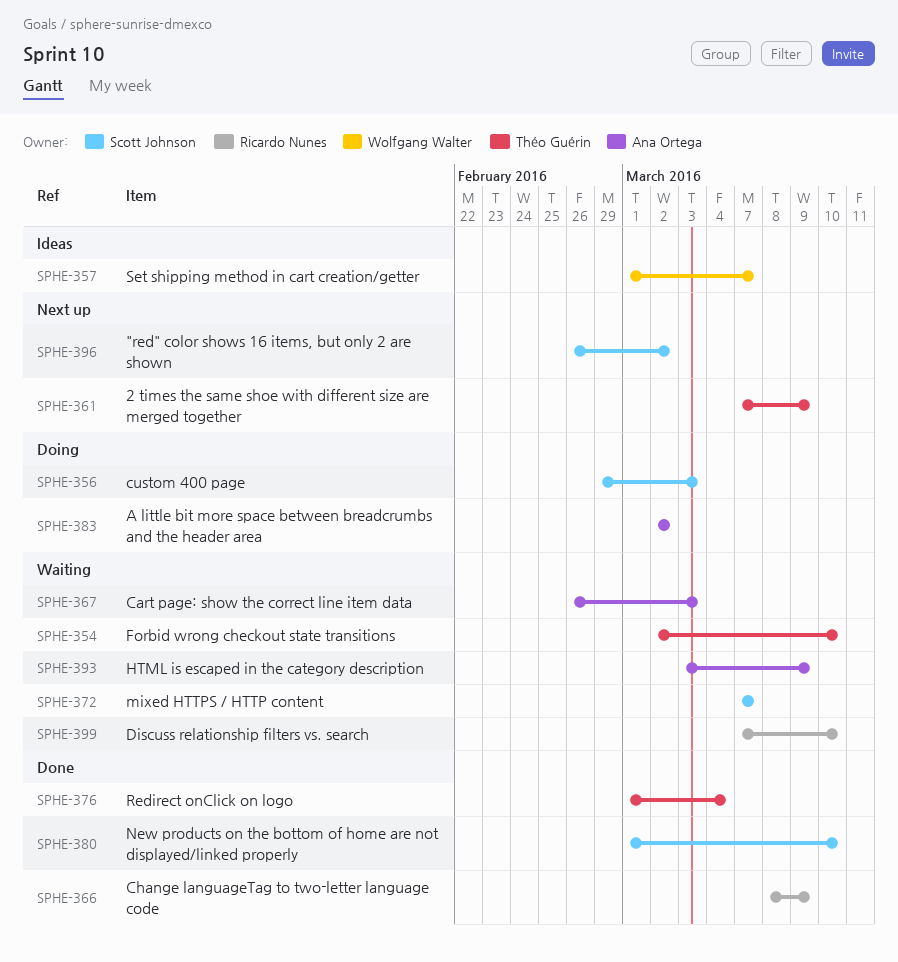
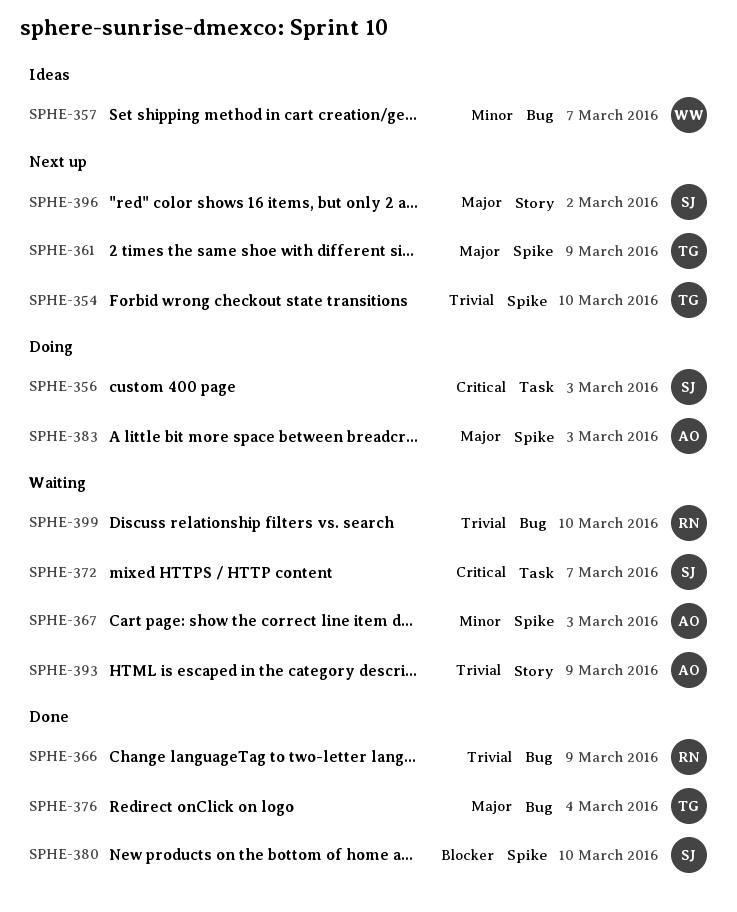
SPHE-354, status: Waiting -> Next up
SPHE-383, due: Mar 2 -> Mar 3

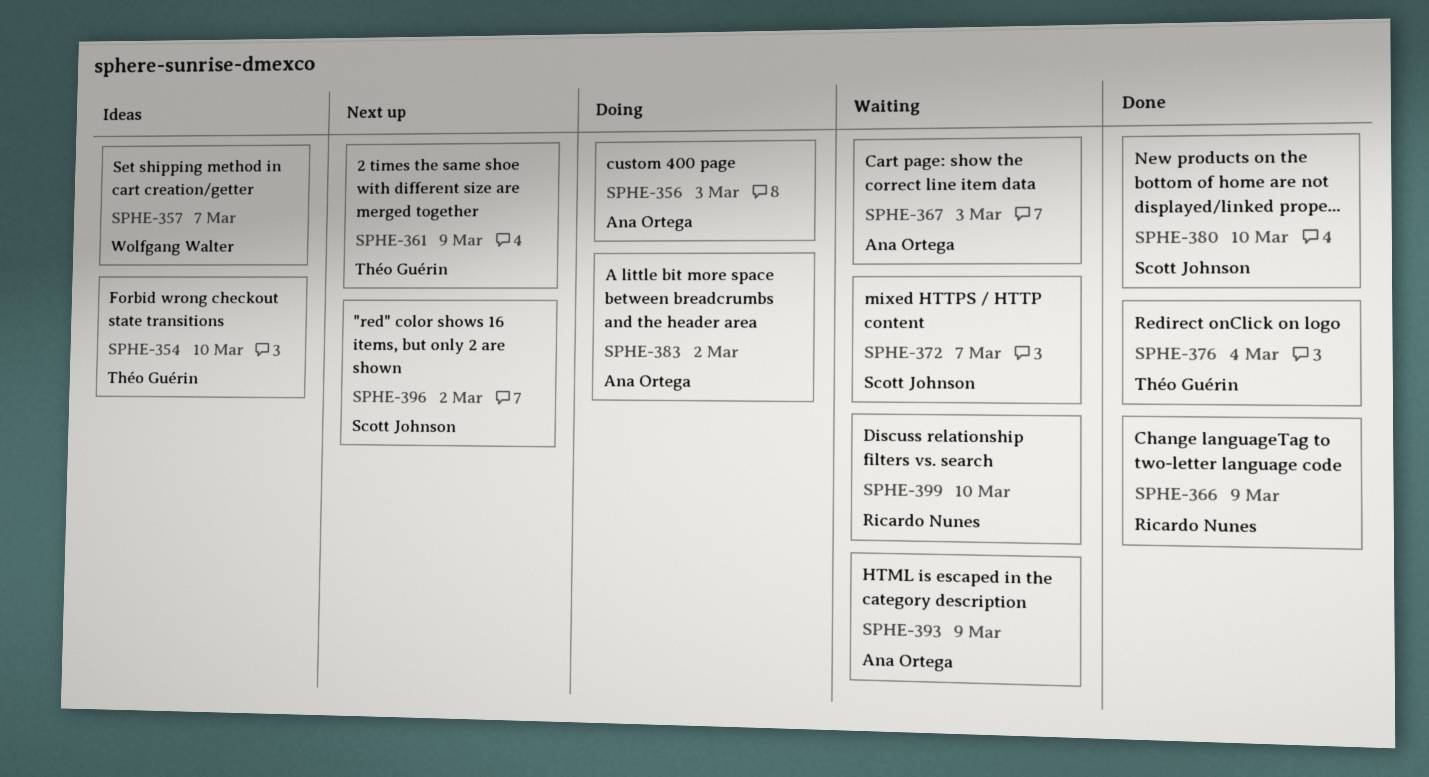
SPHE-354, status: Next up -> Ideas
SPHE-356, owner: Scott Johnson -> Ana Ortega
SPHE-383, due: Mar 3 -> Mar 2

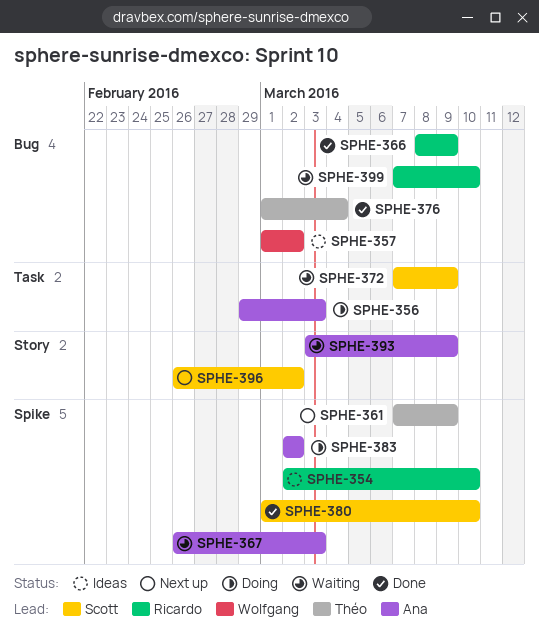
SPHE-354, owner: Théo Guérin -> Ricardo Nunes
SPHE-357, due: Mar 7 -> Mar 2
SPHE-372, due: Mar 7 -> Mar 9

